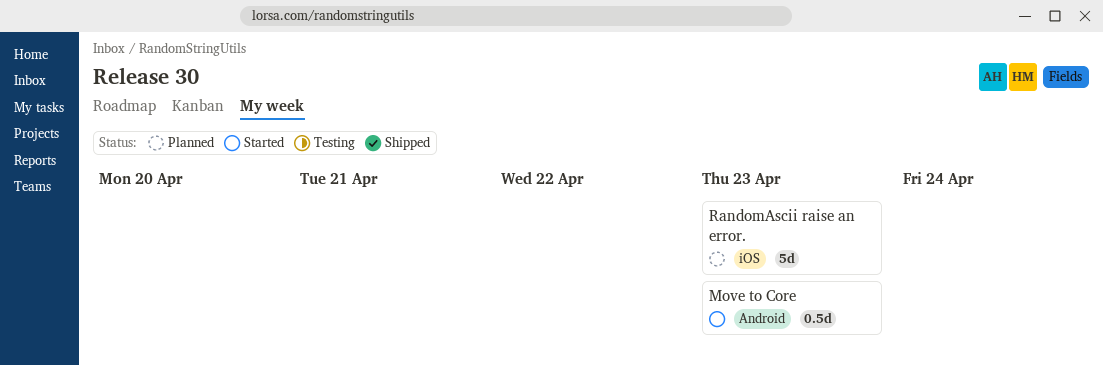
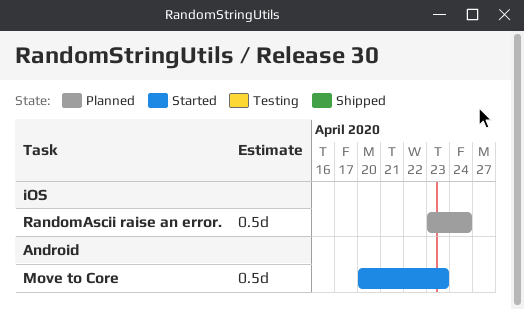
RandomAscii raise an error., estimate: 5d -> 0.5d
RandomAscii raise an error., due: Apr 23 -> Apr 24

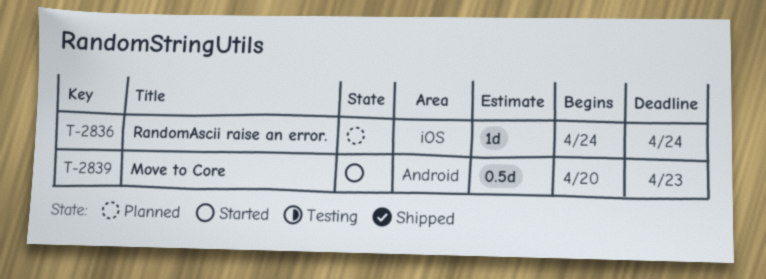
RandomAscii raise an error., estimate: 0.5d -> 1d
RandomAscii raise an error., start: Apr 23 -> Apr 24

